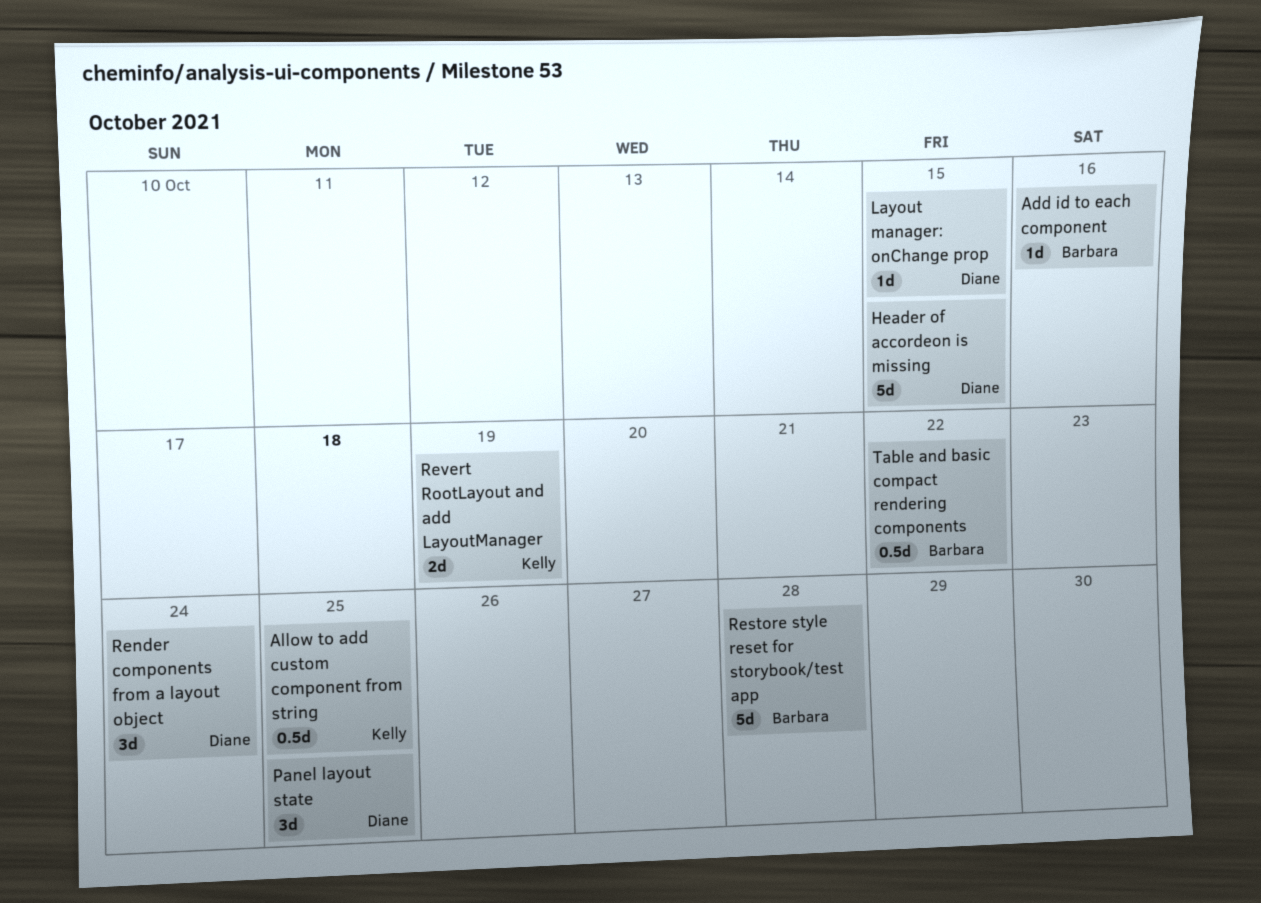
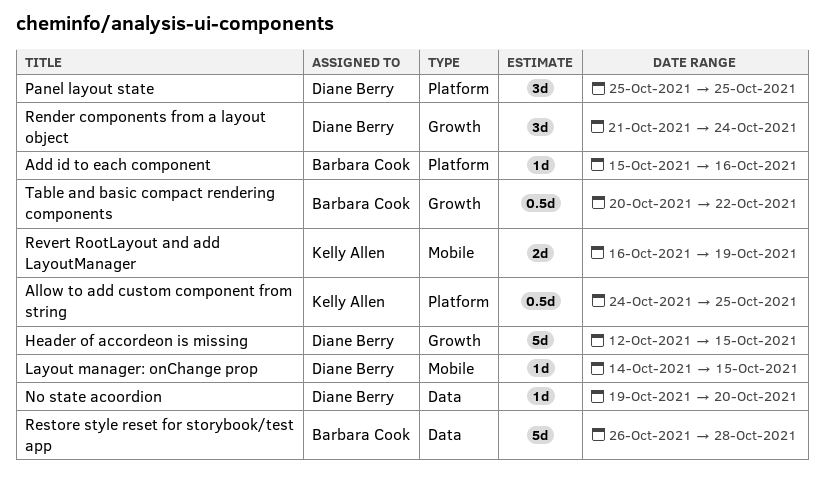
No state acoordion: none -> present

